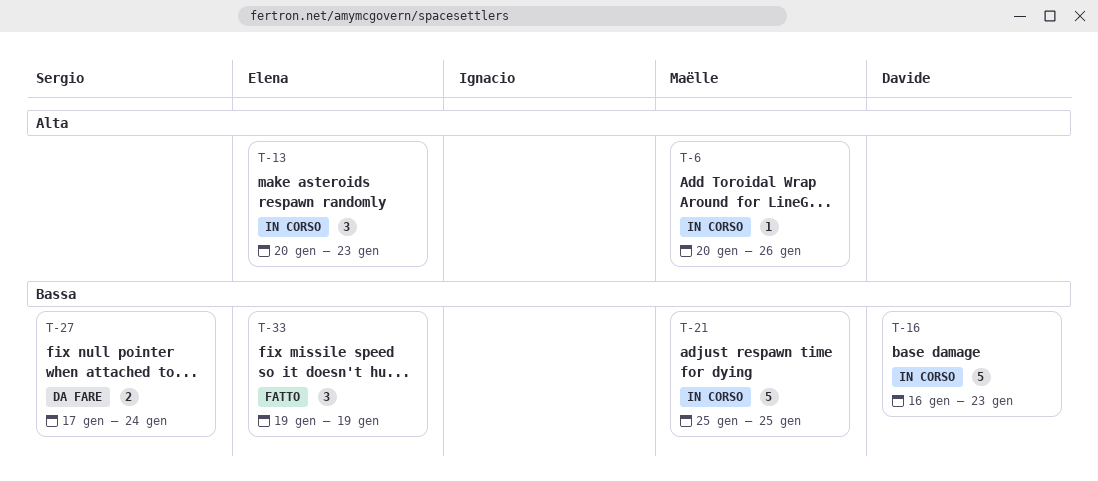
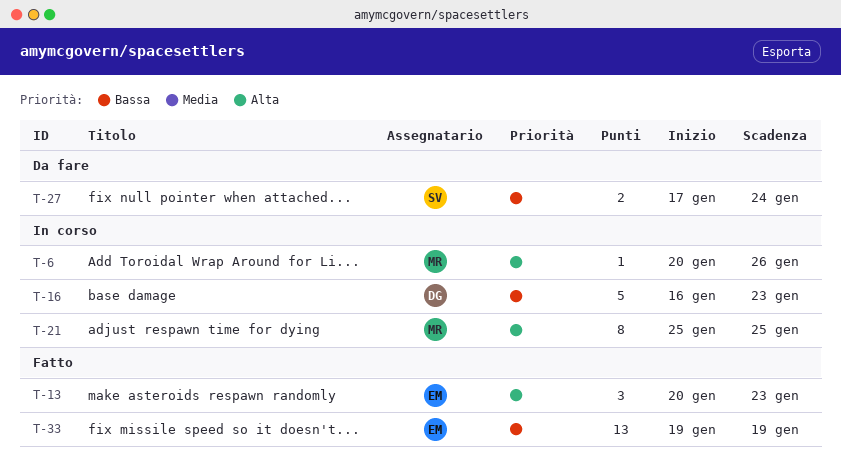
T-13, status: In corso -> Fatto
T-21, priority: Bassa -> Alta
T-21, estimate: 5 -> 8
T-33, estimate: 3 -> 13

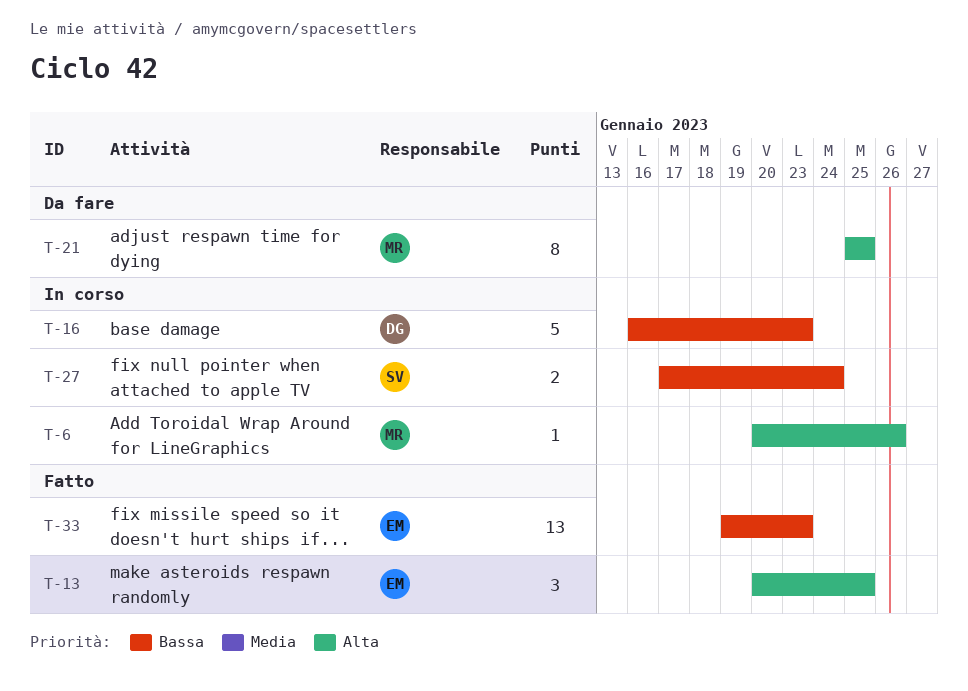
T-13, due: Jan 23 -> Jan 25
T-21, status: In corso -> Da fare
T-27, status: Da fare -> In corso
T-33, due: Jan 19 -> Jan 23

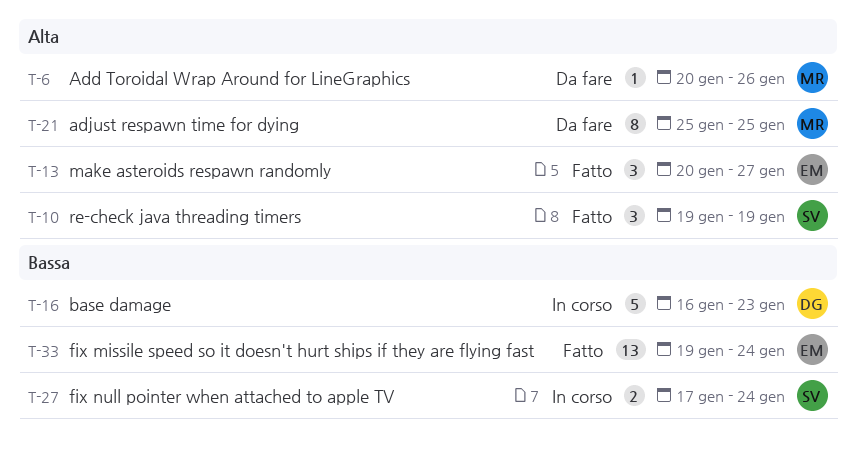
T-6, status: In corso -> Da fare
T-10: none -> present
T-13, due: Jan 25 -> Jan 27
T-33, due: Jan 23 -> Jan 24

